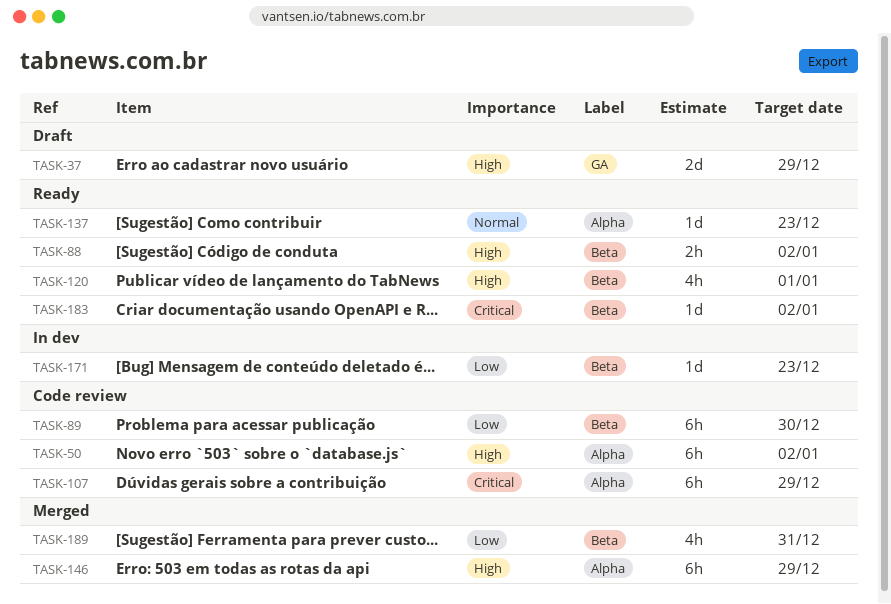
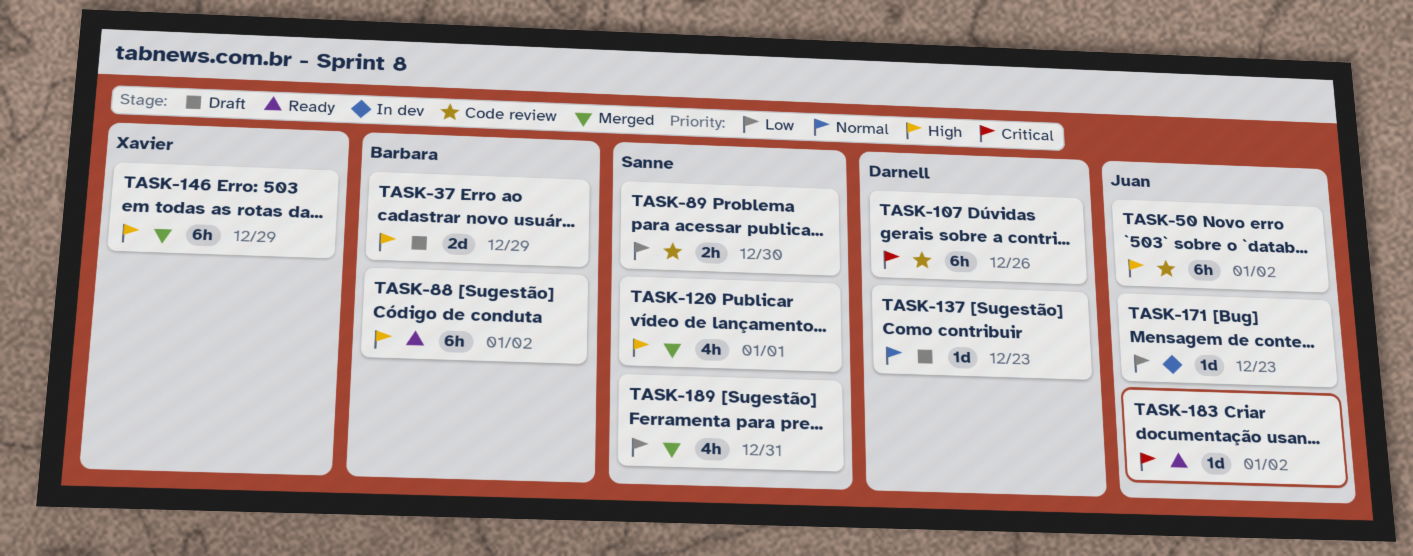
TASK-88, estimate: 2h -> 6h
TASK-89, estimate: 6h -> 2h
TASK-107, due: Dec 29 -> Dec 26
TASK-120, status: Ready -> Merged
TASK-137, status: Ready -> Draft

